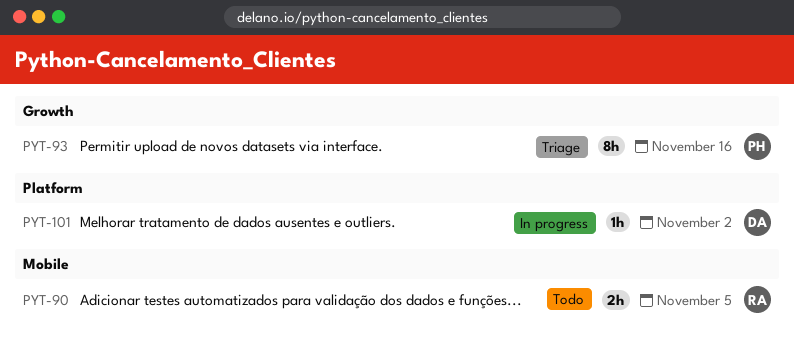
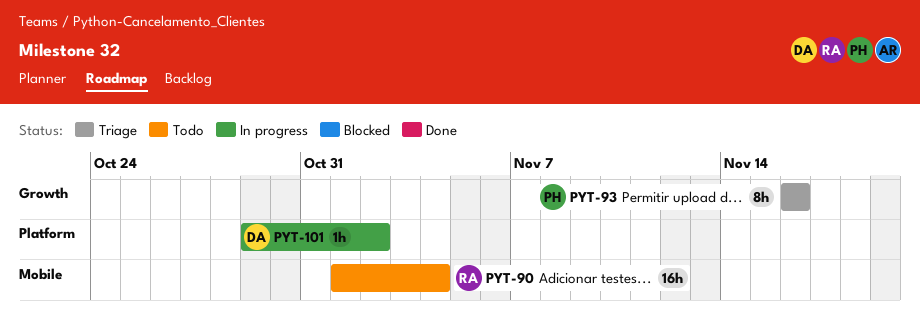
PYT-90, estimate: 2h -> 16h
PYT-90, due: Nov 5 -> Nov 4

